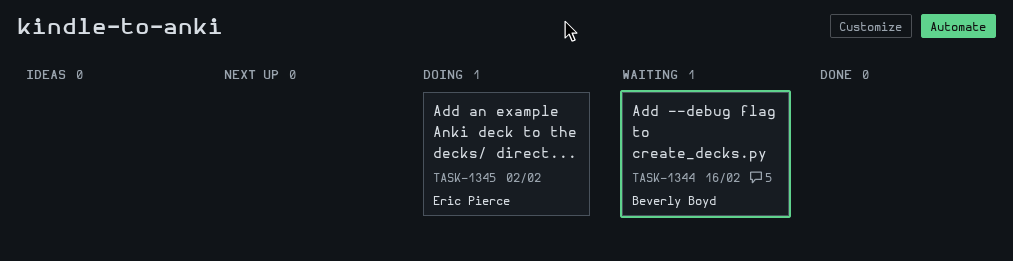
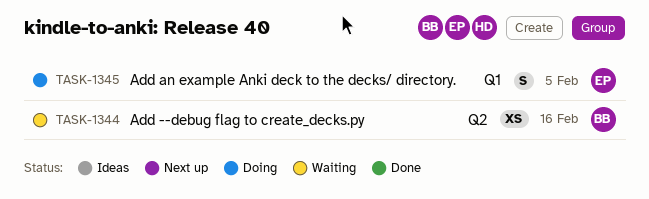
TASK-1345, due: Feb 2 -> Feb 5

